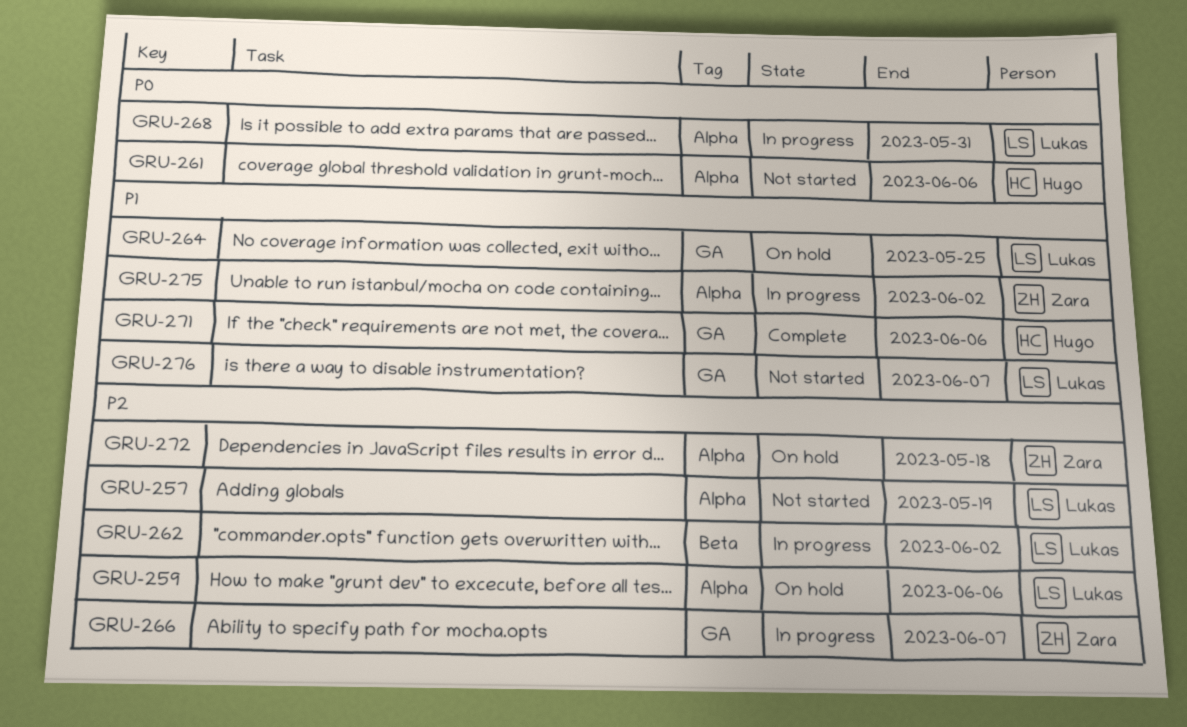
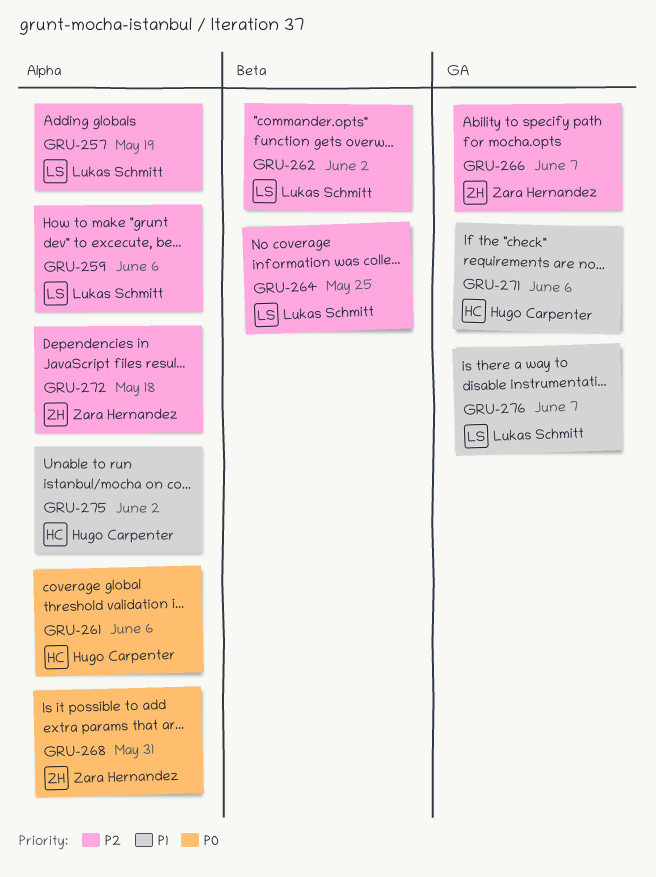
GRU-264, priority: P1 -> P2
GRU-264, label: GA -> Beta
GRU-268, owner: Lukas Schmitt -> Zara Hernandez
GRU-275, owner: Zara Hernandez -> Hugo Carpenter

